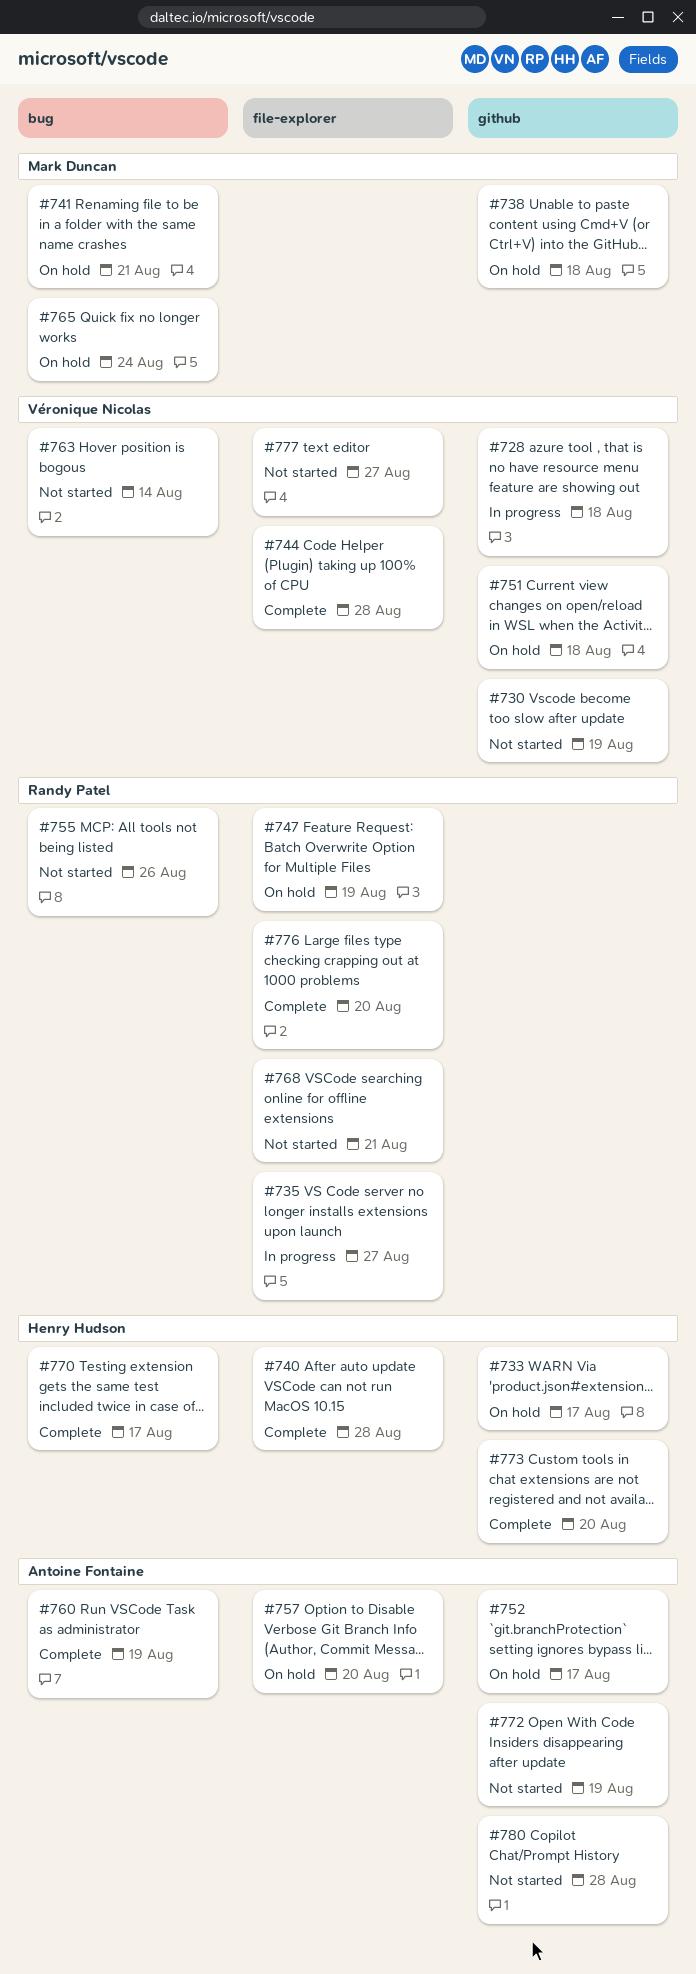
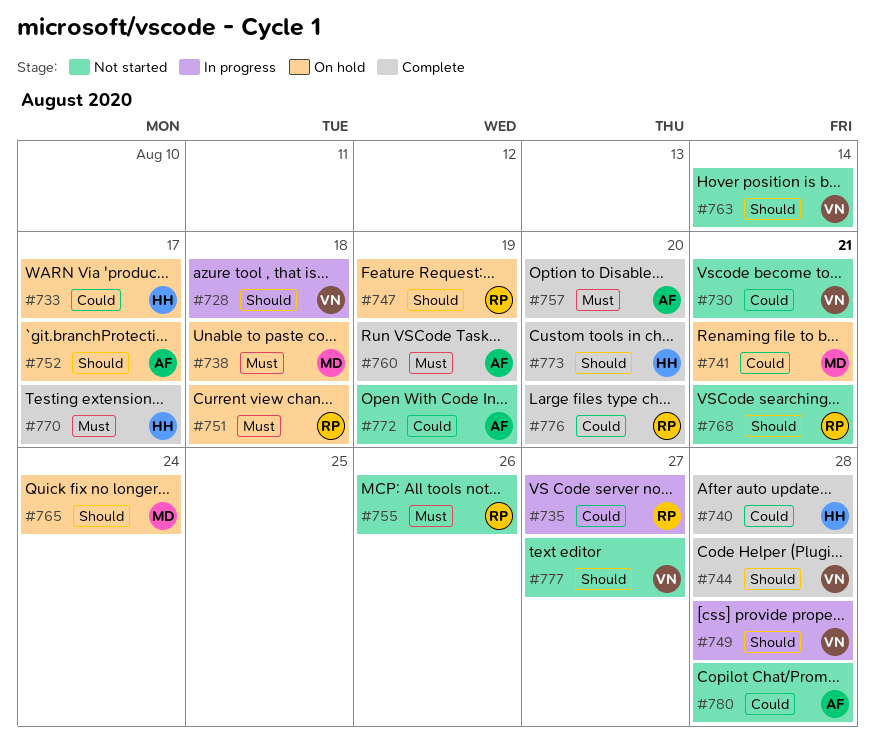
#730, due: Aug 19 -> Aug 21
#749: none -> present
#751, owner: Véronique Nicolas -> Randy Patel
#757, status: On hold -> Complete

